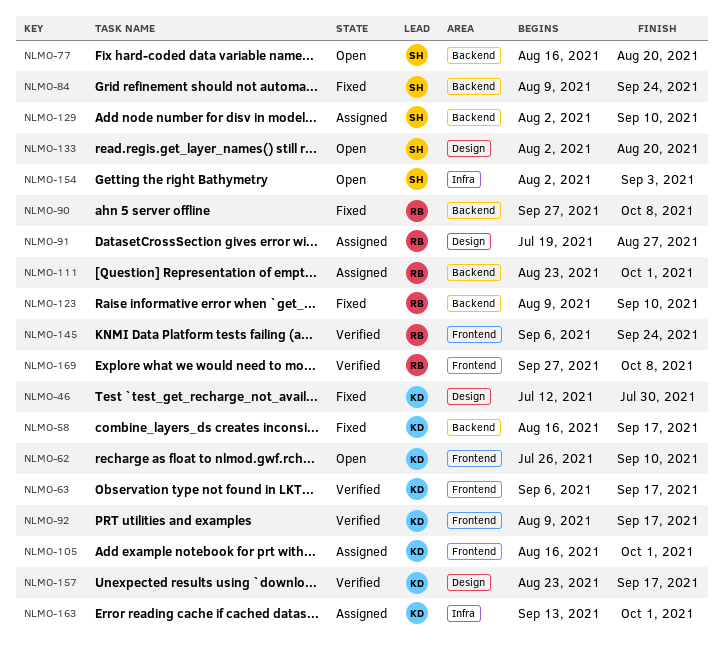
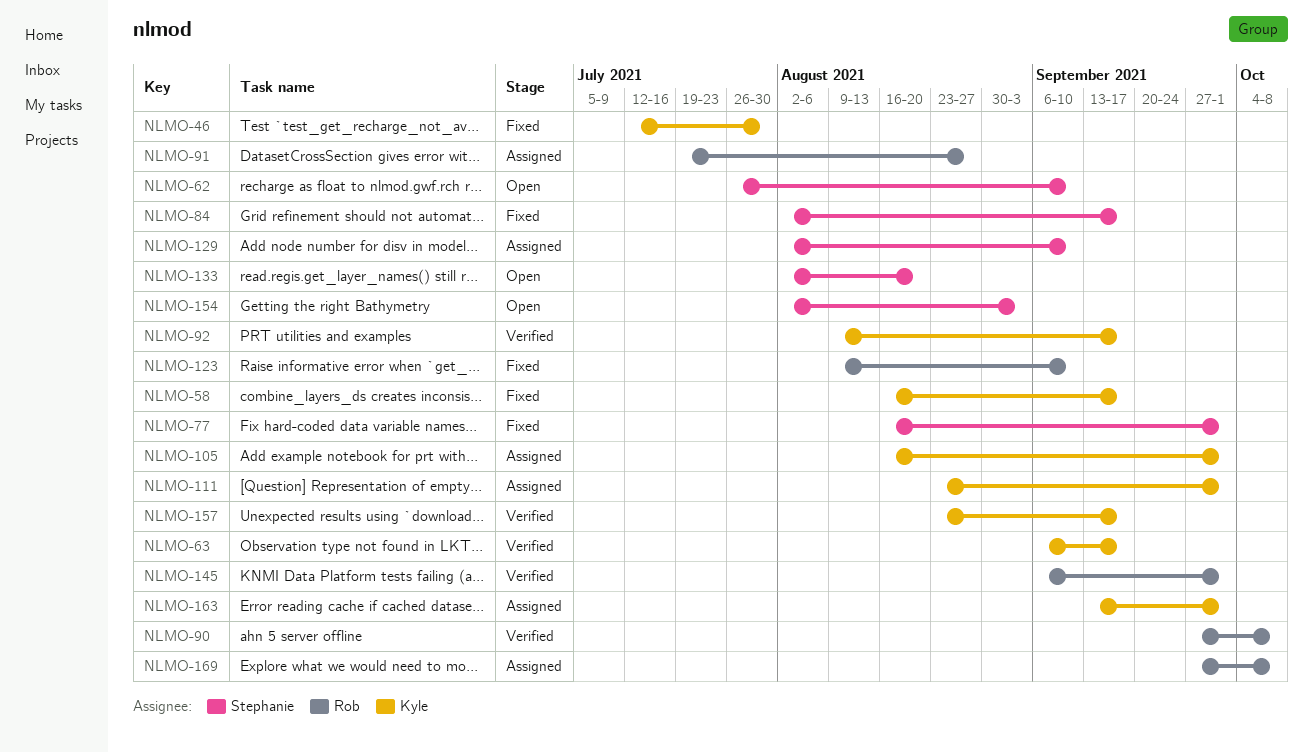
NLMO-62, owner: Kyle -> Stephanie
NLMO-77, status: Open -> Fixed
NLMO-77, due: Aug 20 -> Oct 1
NLMO-84, start: Aug 9 -> Aug 2
NLMO-84, due: Sep 24 -> Sep 17
NLMO-90, status: Fixed -> Verified
NLMO-111, owner: Rob -> Kyle
NLMO-145, due: Sep 24 -> Oct 1
NLMO-169, status: Verified -> Assigned

